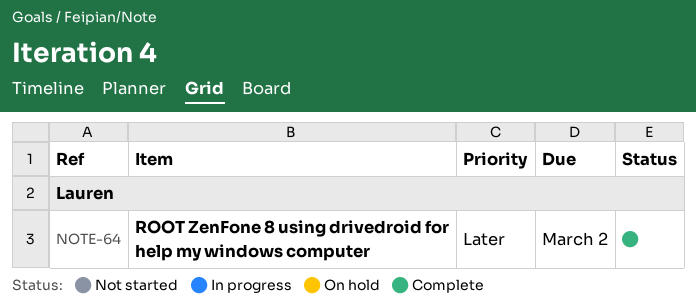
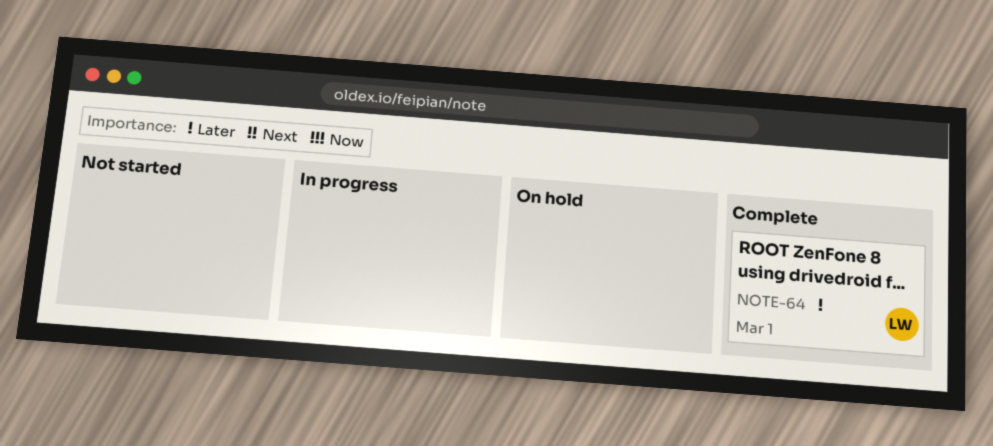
NOTE-64, due: Mar 2 -> Mar 1

